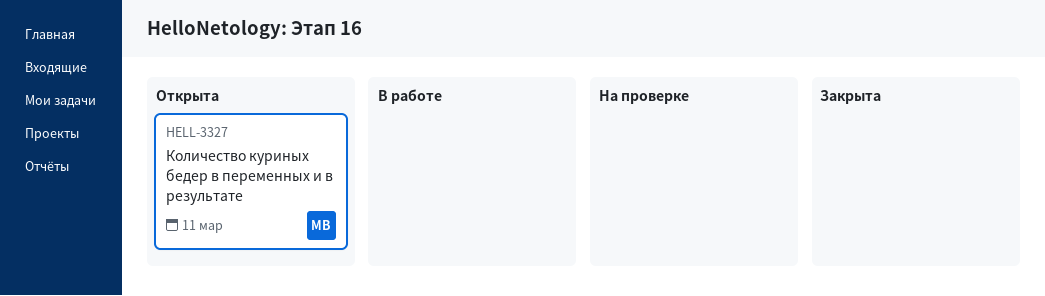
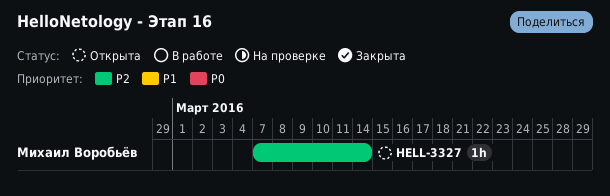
HELL-3327, due: Mar 11 -> Mar 14

